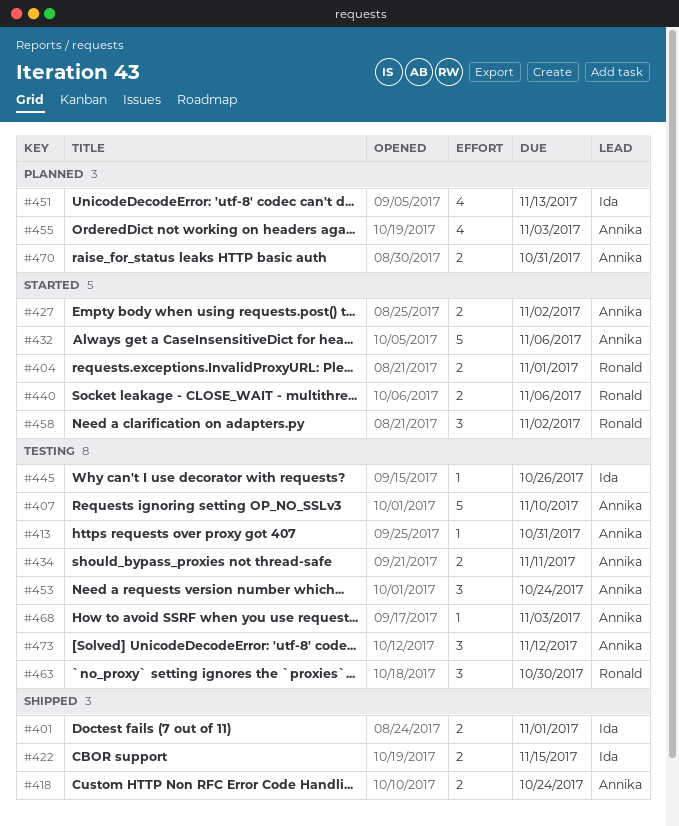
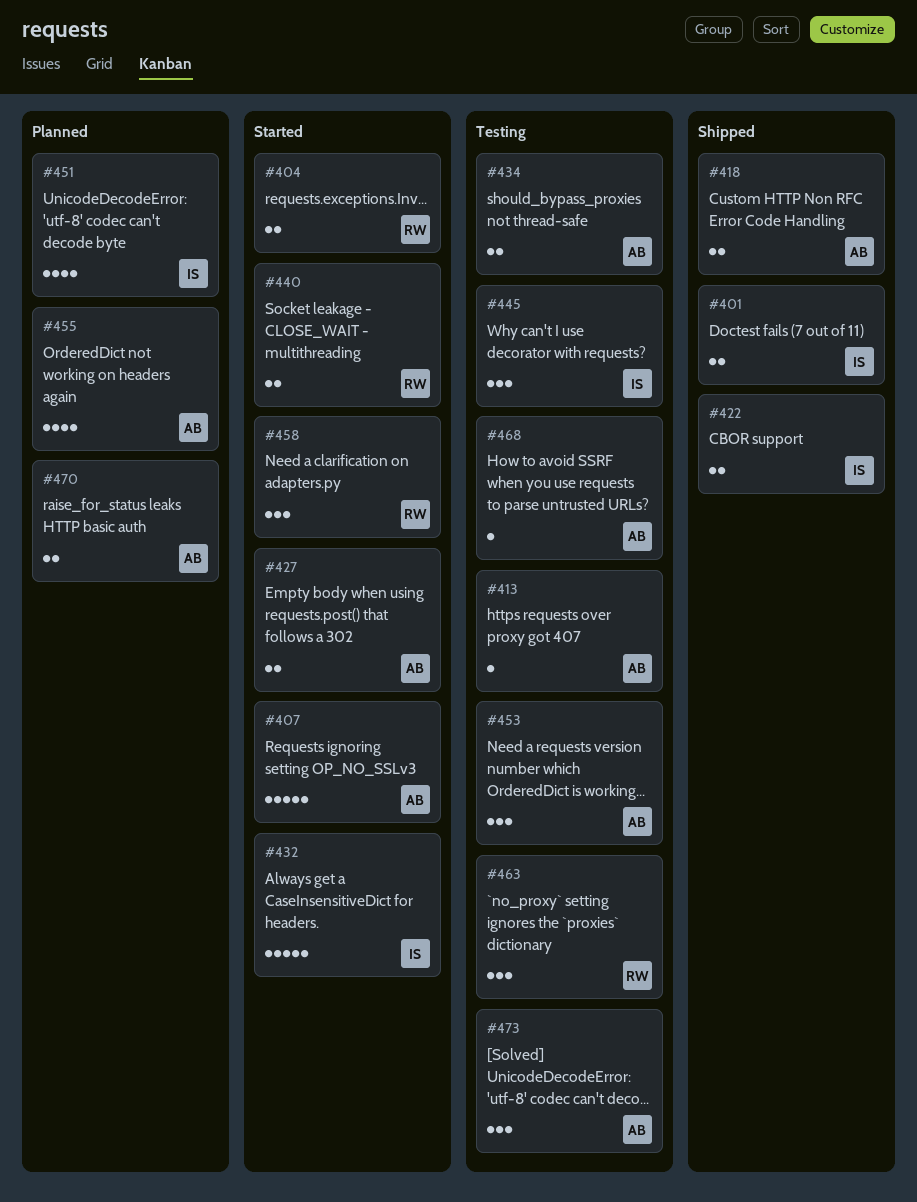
#407, status: Testing -> Started
#432, owner: Annika -> Ida
#445, estimate: 1 -> 3

